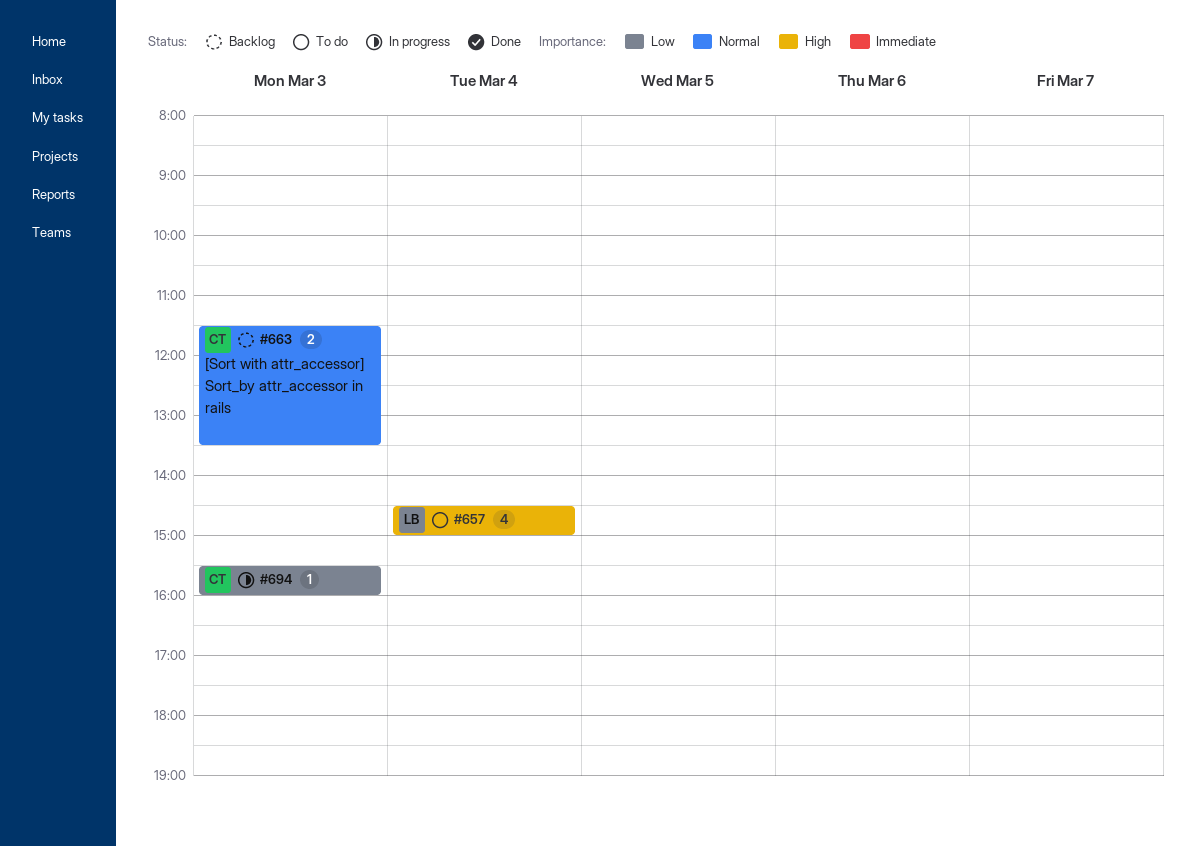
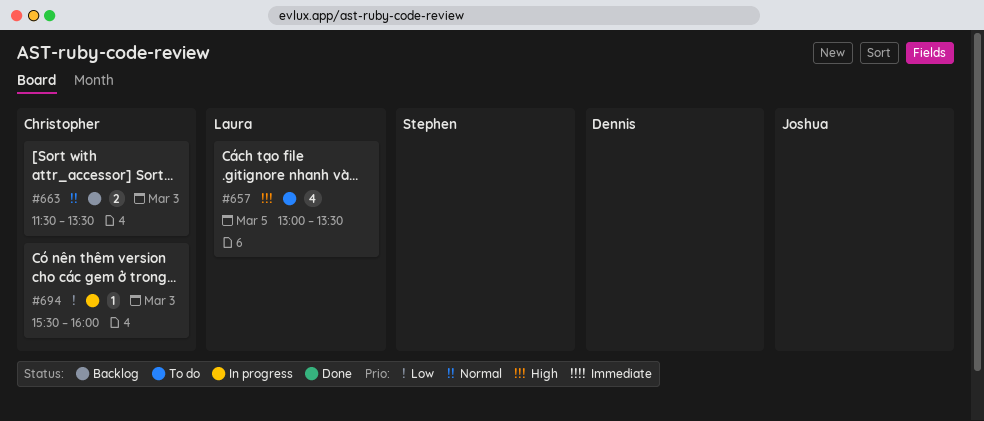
#657, day: Mar 4 -> Mar 5
#657, begins: 14:30 -> 13:00
#657, ends: 15:00 -> 13:30

